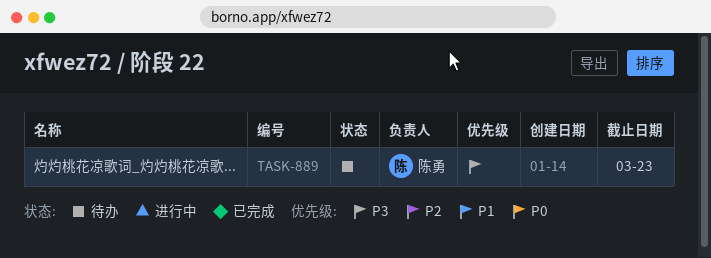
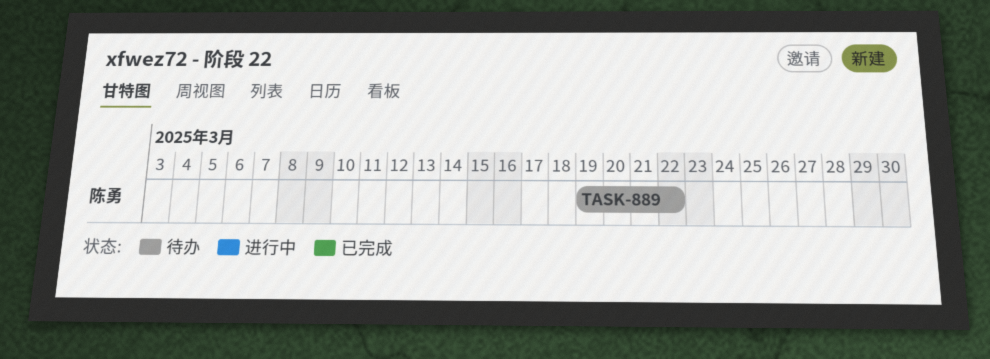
TASK-889, due: Mar 23 -> Mar 22

